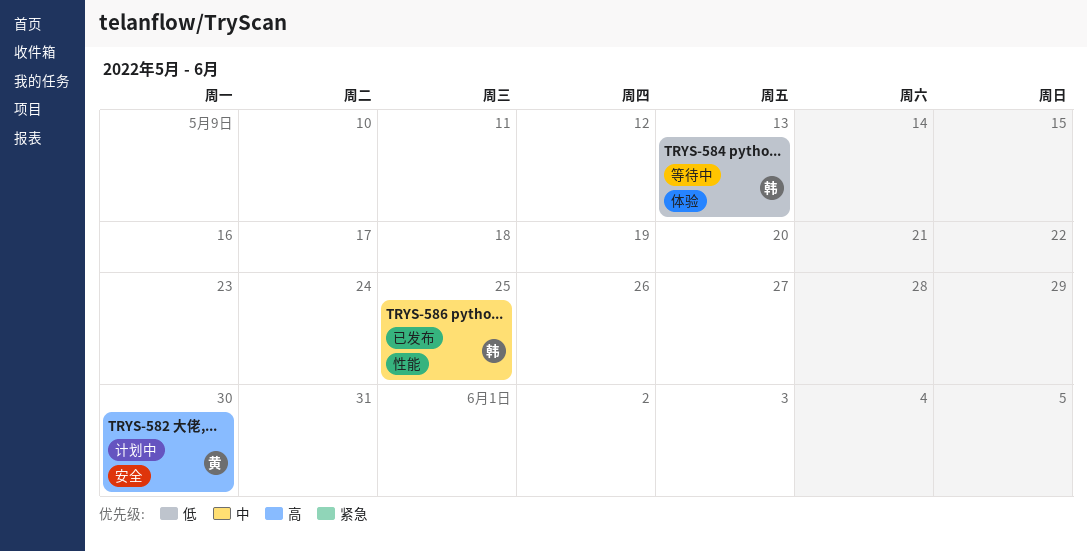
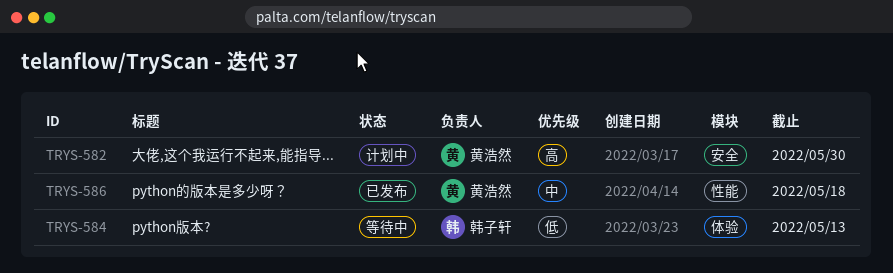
TRYS-586, owner: 韩子轩 -> 黄浩然
TRYS-586, due: May 25 -> May 18

